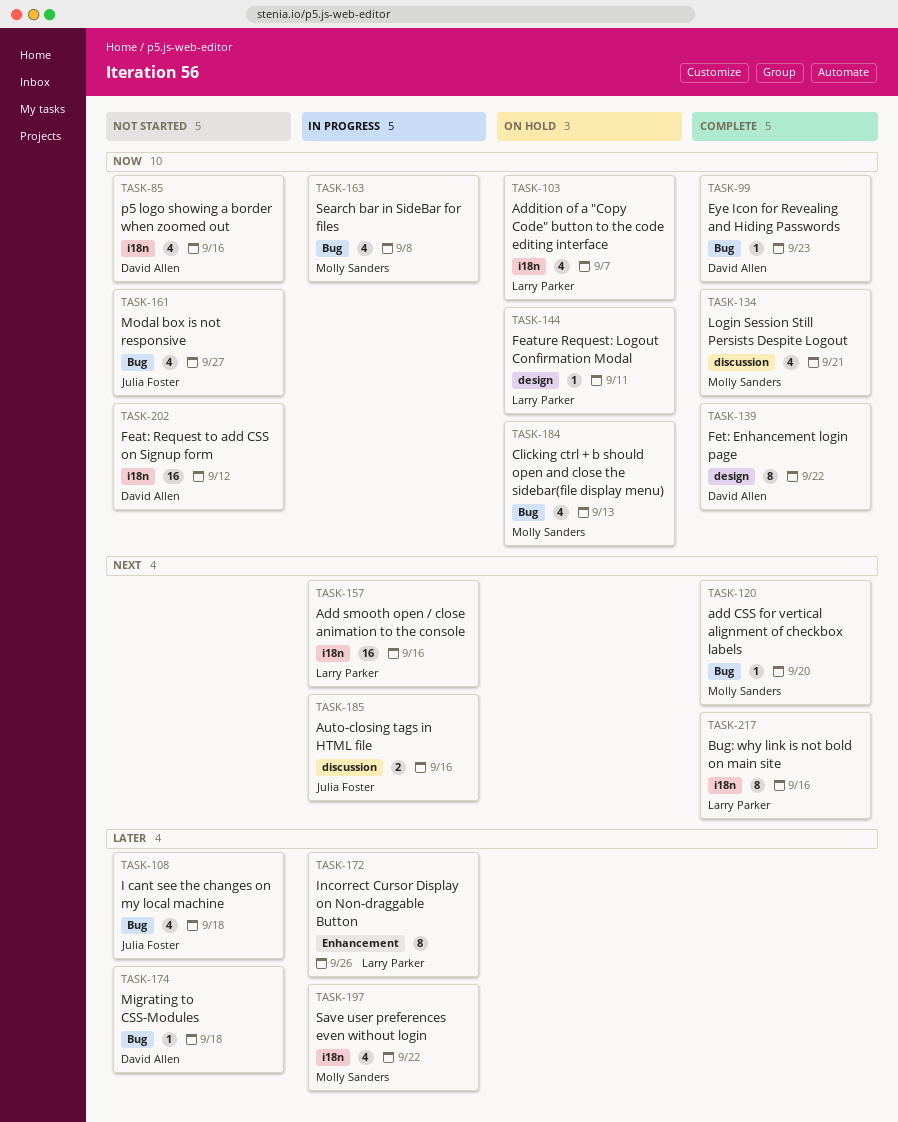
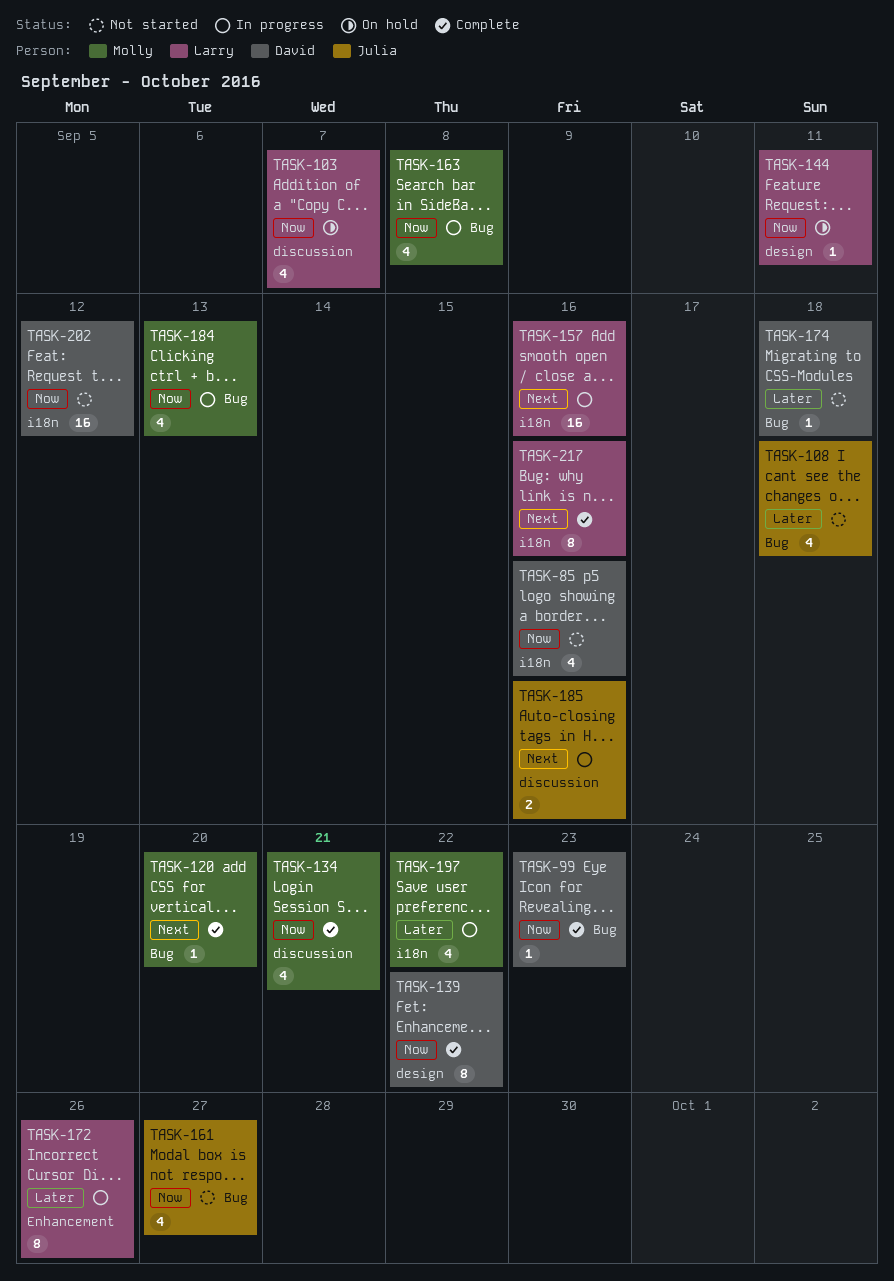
TASK-103, label: i18n -> discussion
TASK-184, status: On hold -> In progress

